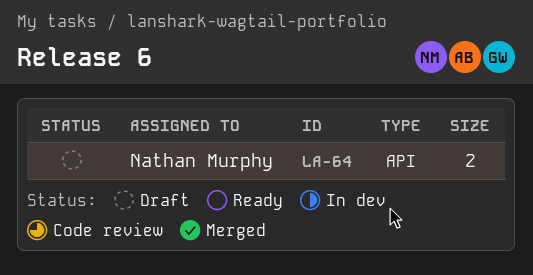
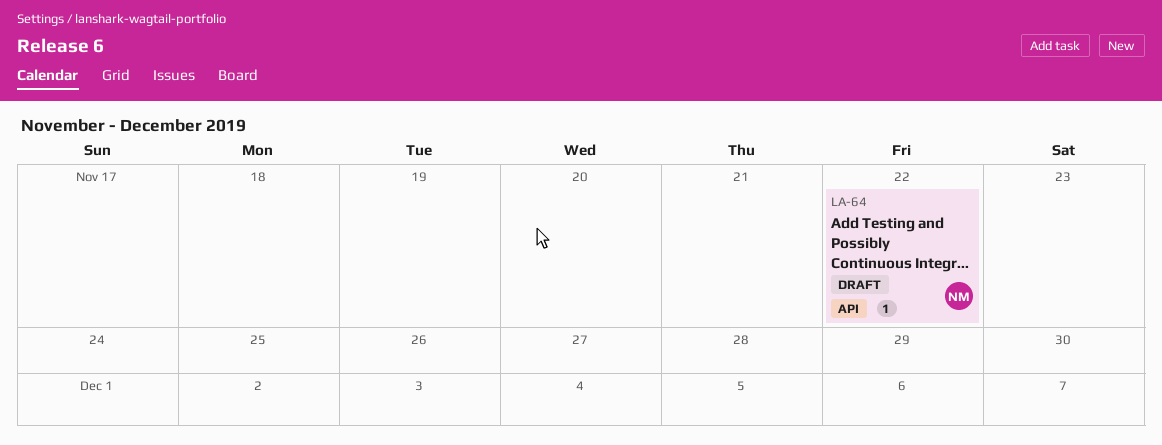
LA-64, estimate: 2 -> 1

